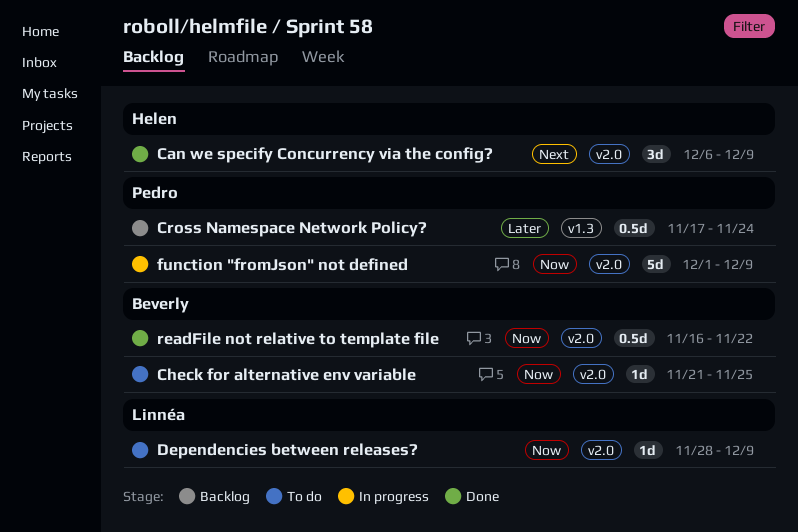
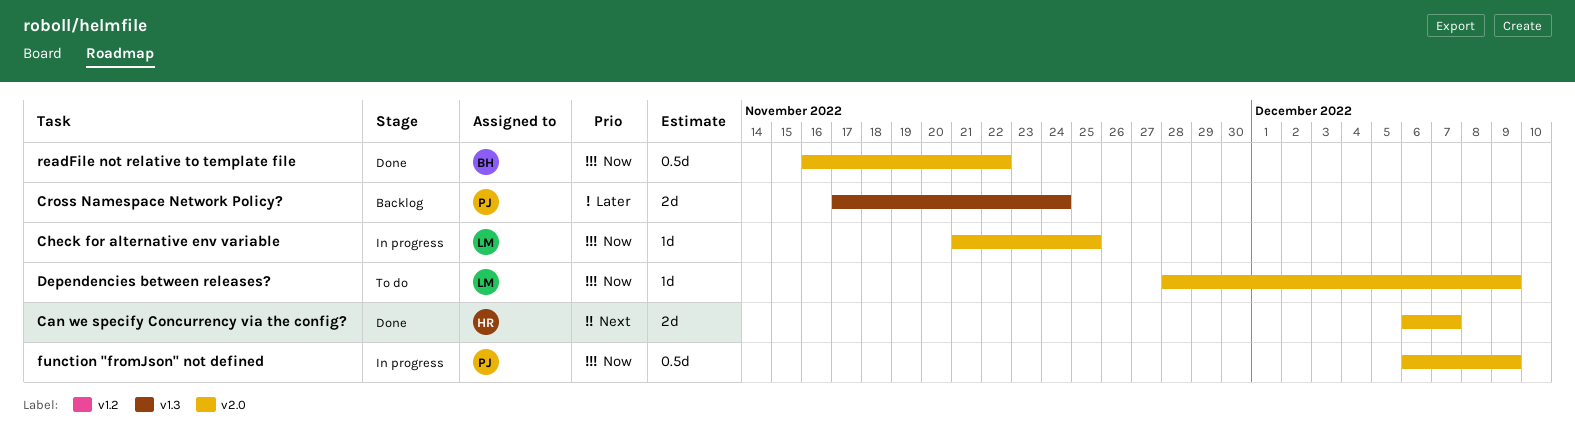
Can we specify Concurrency via the config?, estimate: 3d -> 2d
Can we specify Concurrency via the config?, due: Dec 9 -> Dec 7
Check for alternative env variable, status: To do -> In progress
Check for alternative env variable, owner: Beverly -> Linnéa
Cross Namespace Network Policy?, estimate: 0.5d -> 2d
function "fromJson" not defined, estimate: 5d -> 0.5d
function "fromJson" not defined, start: Dec 1 -> Dec 6

